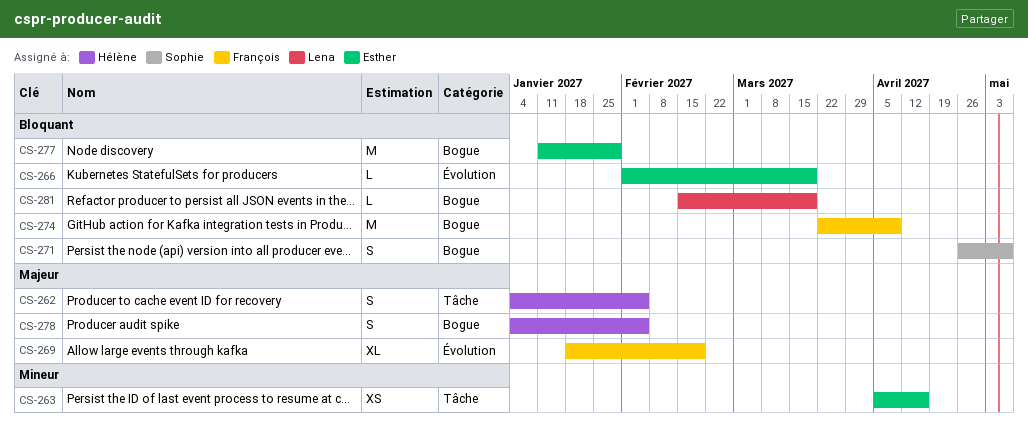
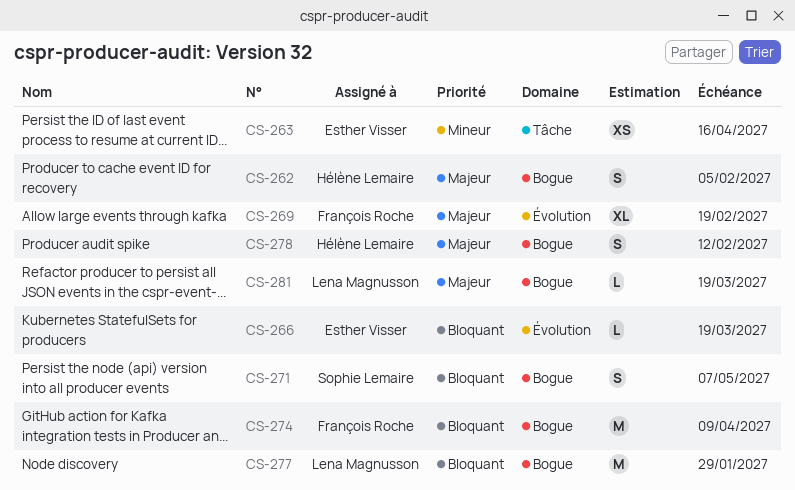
CS-262, label: Tâche -> Bogue
CS-277, owner: Esther Visser -> Lena Magnusson
CS-278, due: Feb 5 -> Feb 12
CS-281, priority: Bloquant -> Majeur

